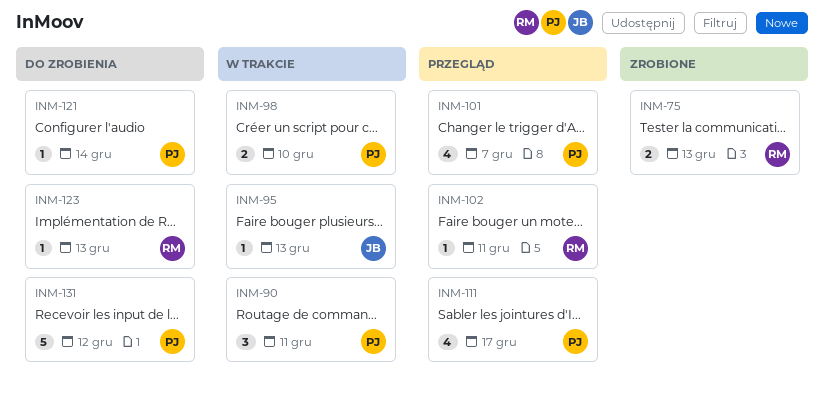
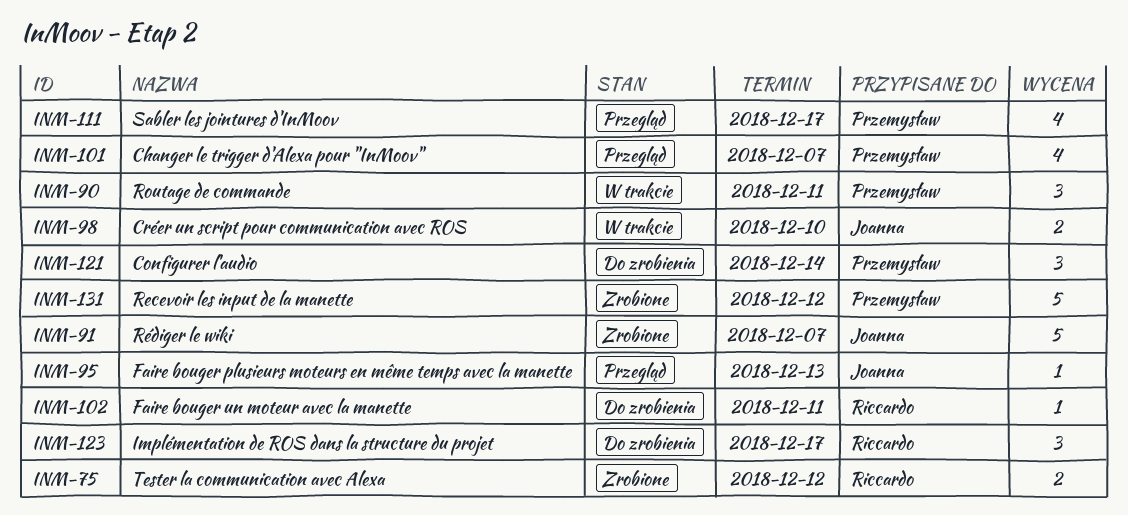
INM-75, due: Dec 13 -> Dec 12
INM-91: none -> present
INM-95, status: W trakcie -> Przegląd
INM-98, owner: Przemysław -> Joanna
INM-102, status: Przegląd -> Do zrobienia
INM-121, estimate: 1 -> 3
INM-123, estimate: 1 -> 3
INM-123, due: Dec 13 -> Dec 17
INM-131, status: Do zrobienia -> Zrobione

